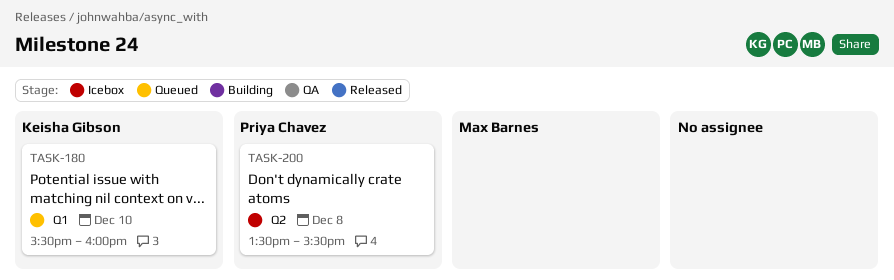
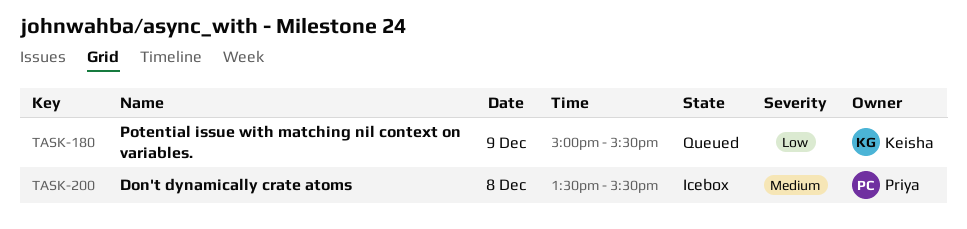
TASK-180, day: Dec 10 -> Dec 9
TASK-180, begins: 15:30 -> 15:00
TASK-180, ends: 16:00 -> 15:30

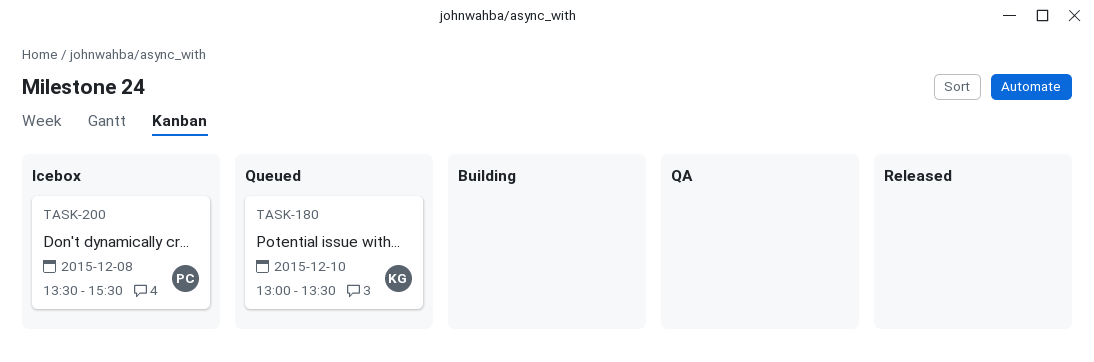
TASK-180, day: Dec 9 -> Dec 10
TASK-180, begins: 15:00 -> 13:00
TASK-180, ends: 15:30 -> 13:30

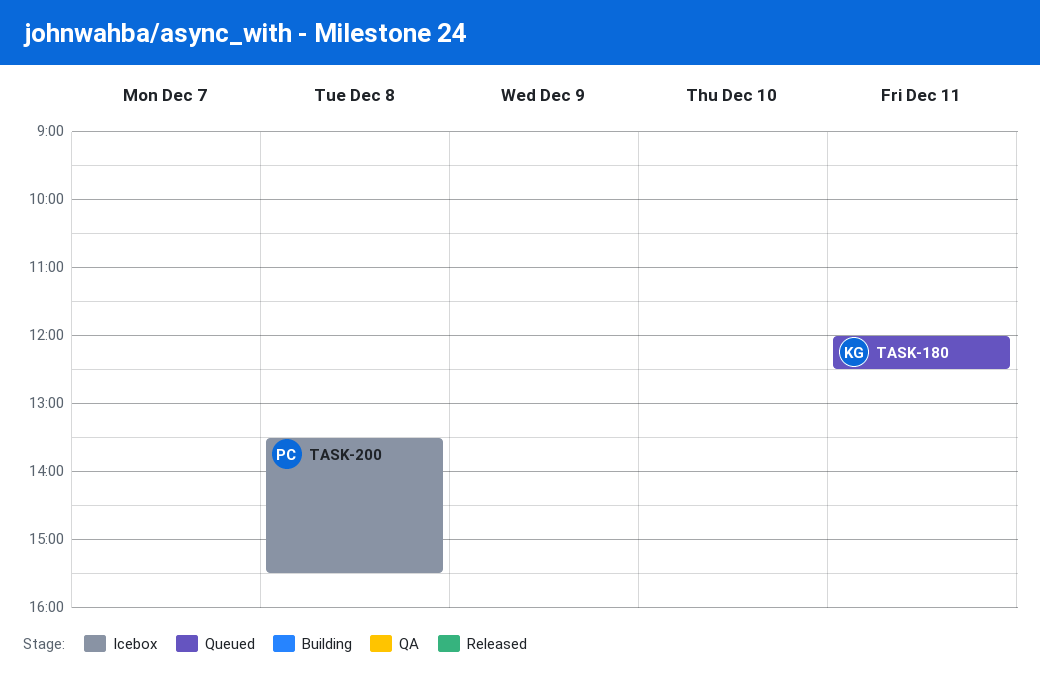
TASK-180, day: Dec 10 -> Dec 11
TASK-180, begins: 13:00 -> 12:00
TASK-180, ends: 13:30 -> 12:30

